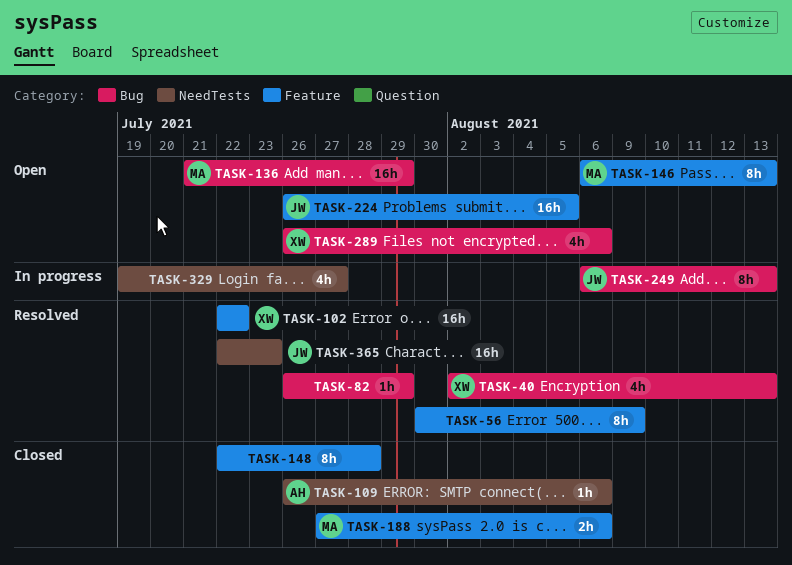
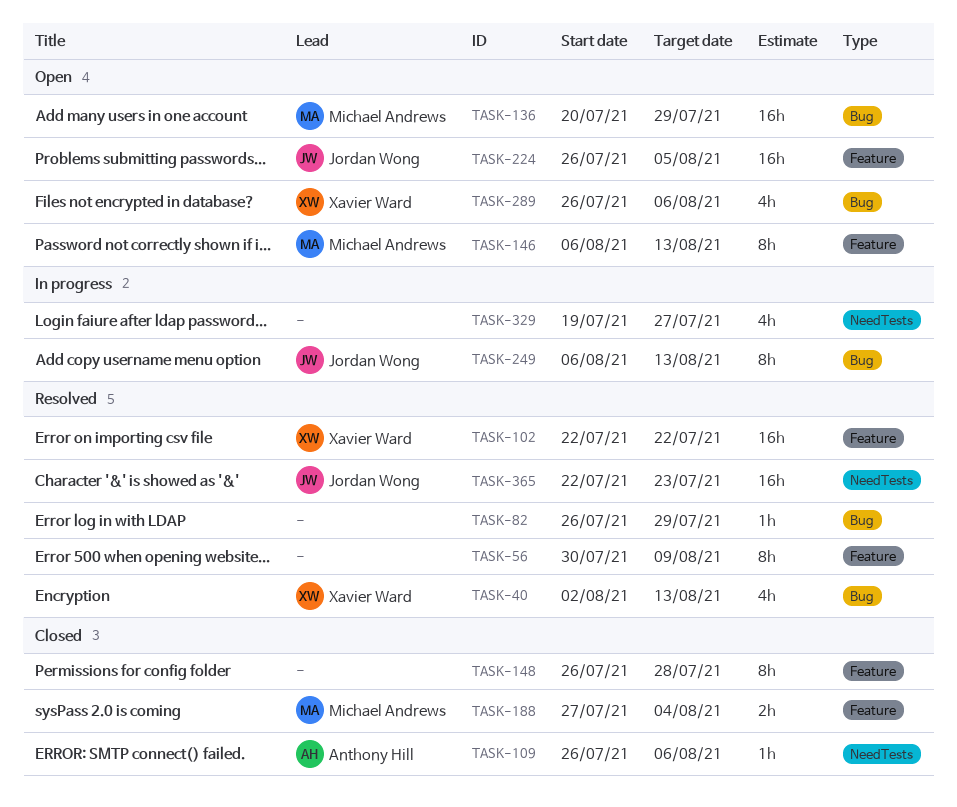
TASK-136, start: Jul 21 -> Jul 20
TASK-148, start: Jul 22 -> Jul 26
TASK-188, due: Aug 6 -> Aug 4

